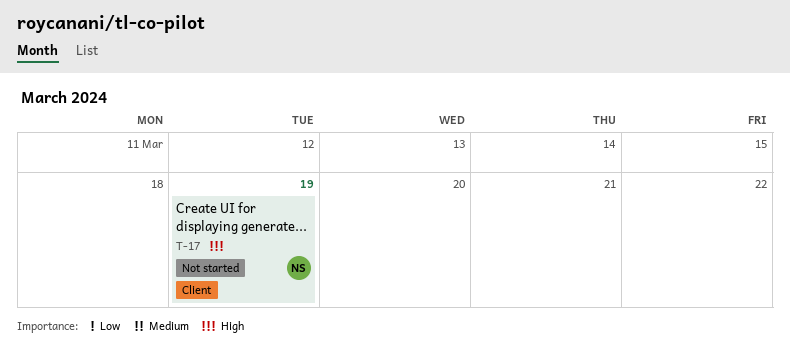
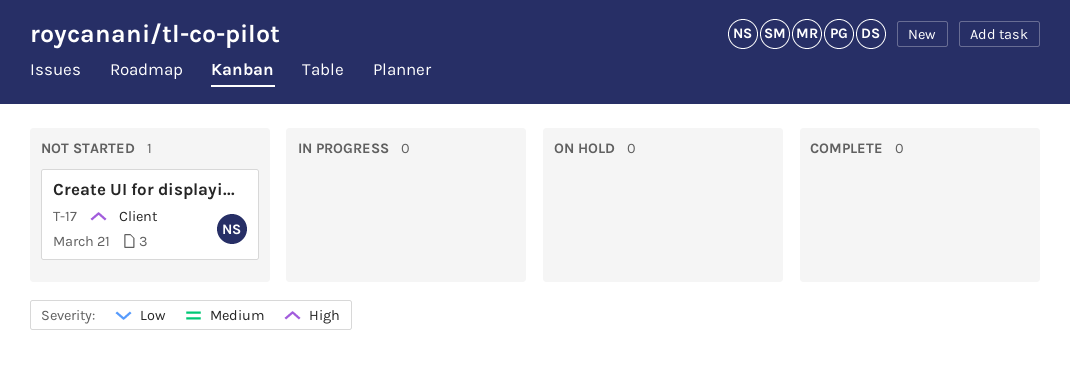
T-17, due: Mar 19 -> Mar 21

